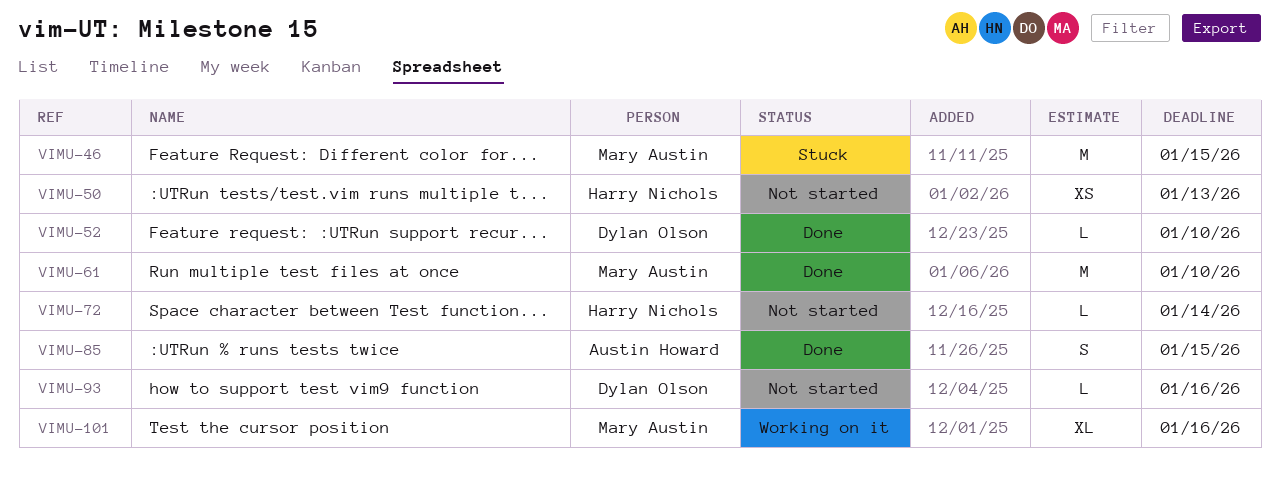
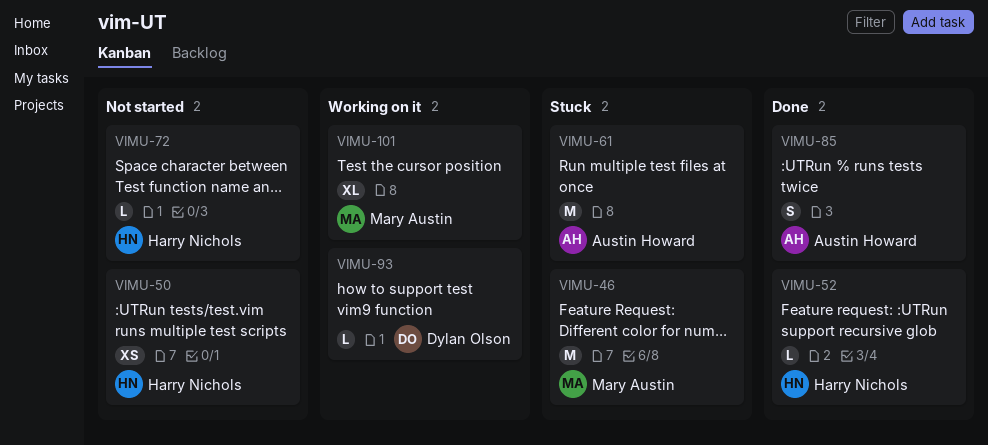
VIMU-52, owner: Dylan Olson -> Harry Nichols
VIMU-61, status: Done -> Stuck
VIMU-61, owner: Mary Austin -> Austin Howard
VIMU-93, status: Not started -> Working on it

